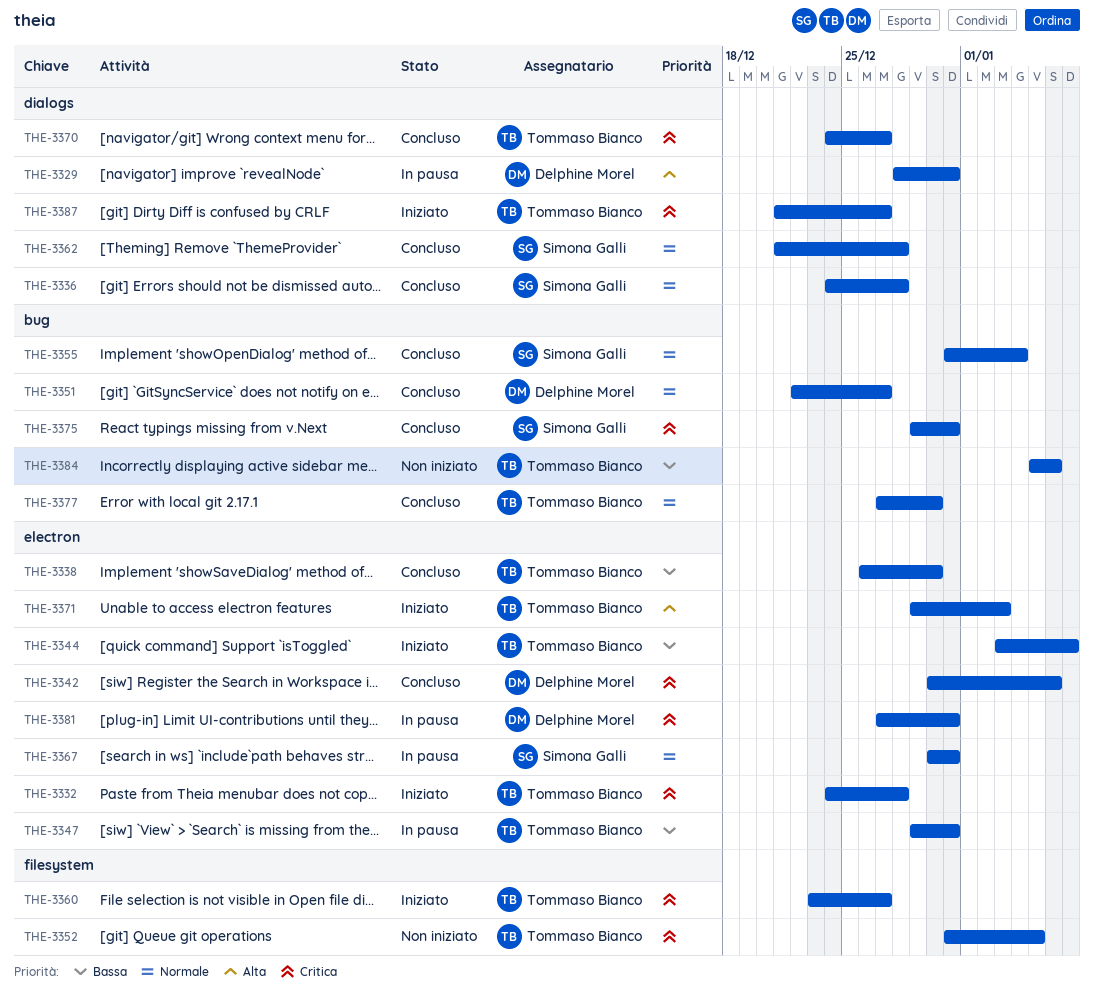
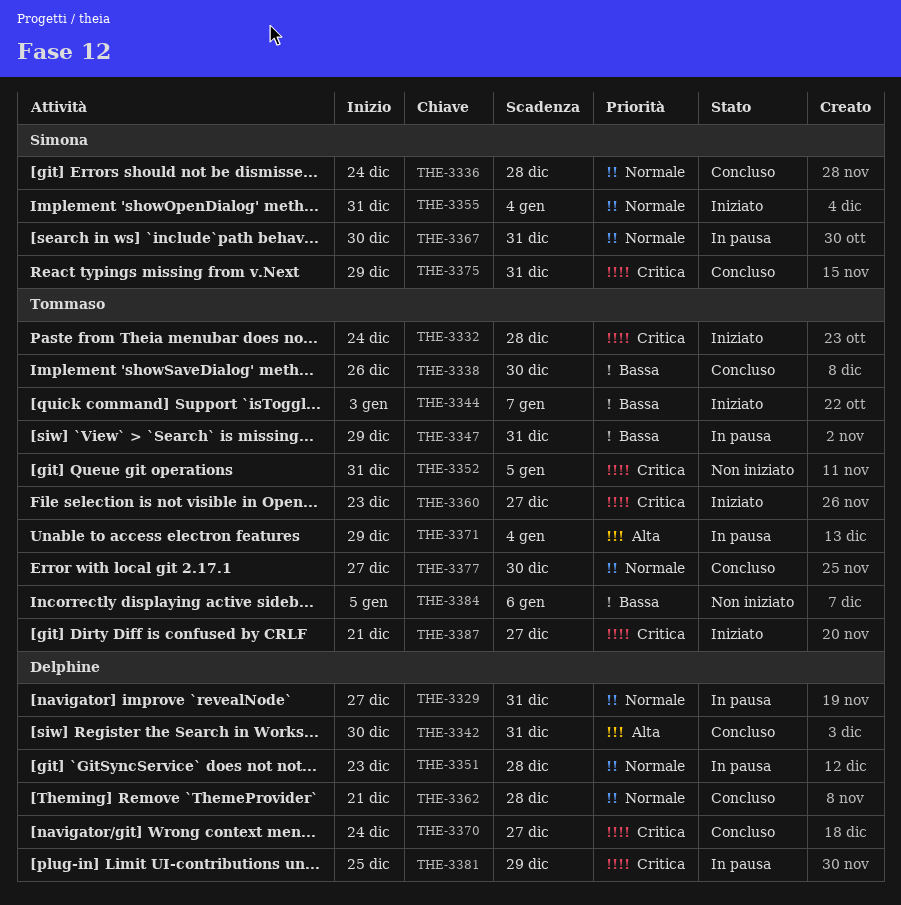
THE-3329, priority: Alta -> Normale
THE-3329, start: Dec 28 -> Dec 27
THE-3342, priority: Critica -> Alta
THE-3342, due: Jan 6 -> Dec 31
THE-3351, status: Concluso -> In pausa
THE-3351, start: Dec 22 -> Dec 23
THE-3351, due: Dec 27 -> Dec 28
THE-3355, status: Concluso -> Iniziato
THE-3362, owner: Simona Galli -> Delphine Morel
THE-3370, owner: Tommaso Bianco -> Delphine Morel
THE-3371, status: Iniziato -> In pausa
THE-3371, due: Jan 3 -> Jan 4
THE-3381, start: Dec 27 -> Dec 25
THE-3381, due: Dec 31 -> Dec 29

